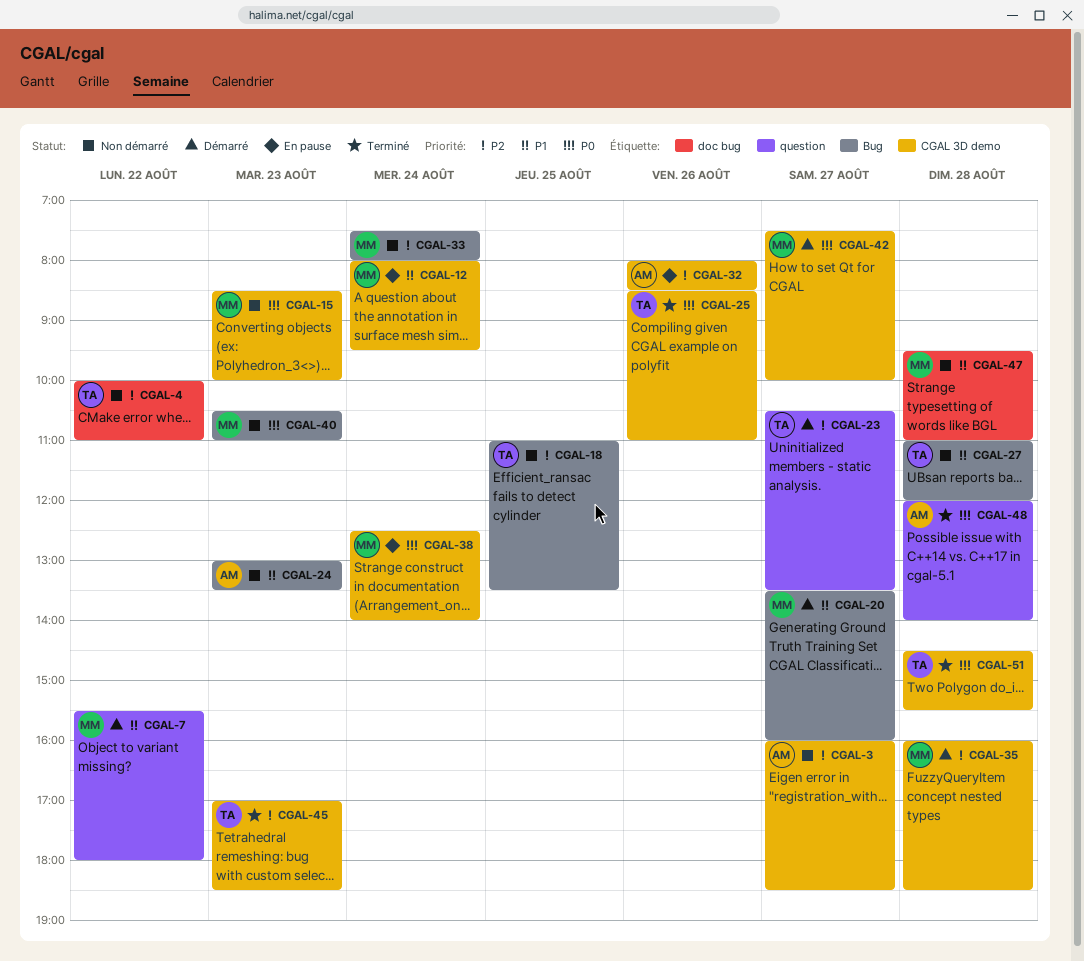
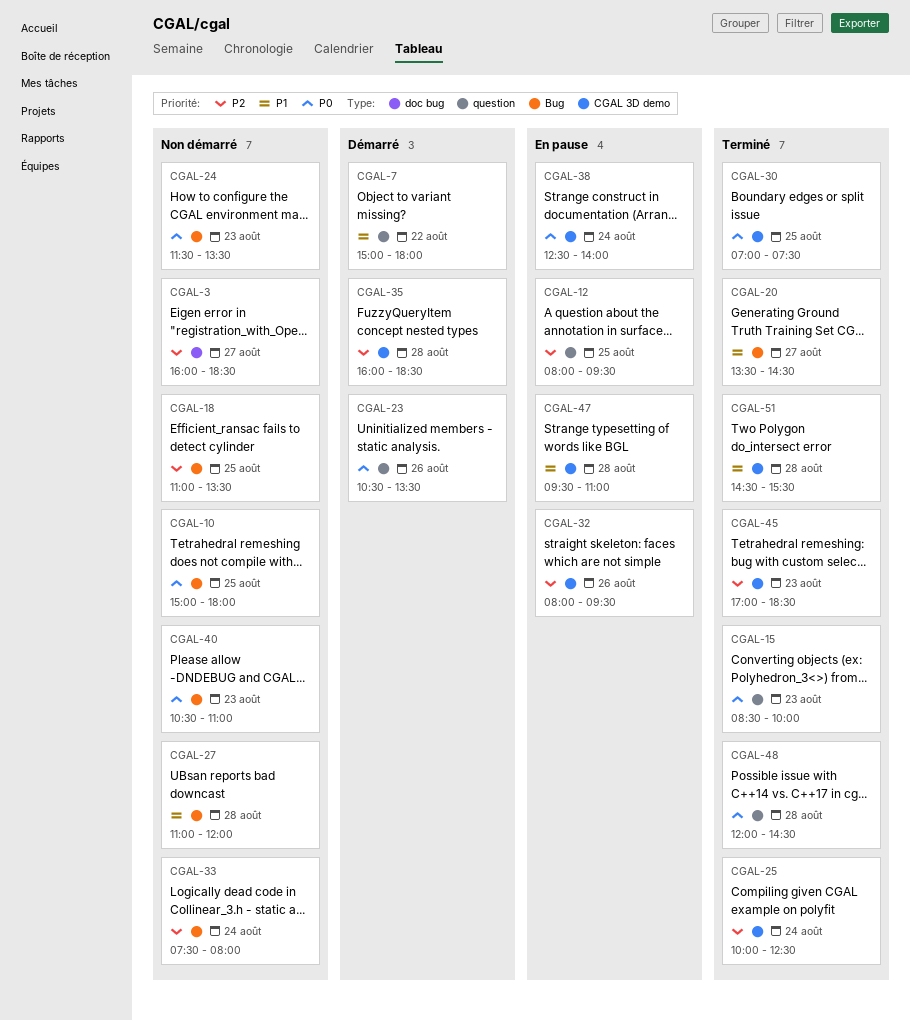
CGAL-3, label: CGAL 3D demo -> doc bug
CGAL-4: present -> none
CGAL-7, begins: 15:30 -> 15:00
CGAL-10: none -> present
CGAL-12, priority: P1 -> P2
CGAL-12, label: CGAL 3D demo -> question
CGAL-12, day: Aug 24 -> Aug 25
CGAL-15, status: Non démarré -> Terminé
CGAL-15, label: CGAL 3D demo -> question
CGAL-20, status: Démarré -> Terminé
CGAL-20, ends: 16:00 -> 14:30
CGAL-23, priority: P2 -> P0
CGAL-23, day: Aug 27 -> Aug 26
CGAL-24, priority: P1 -> P0
CGAL-24, begins: 13:00 -> 11:30
CGAL-25, priority: P0 -> P2
CGAL-25, day: Aug 26 -> Aug 24
CGAL-25, begins: 08:30 -> 10:00
CGAL-25, ends: 11:00 -> 12:30
CGAL-30: none -> present
CGAL-32, ends: 08:30 -> 09:30
CGAL-42: present -> none
CGAL-47, status: Non démarré -> En pause
CGAL-47, label: doc bug -> CGAL 3D demo
CGAL-48, ends: 14:00 -> 14:30
CGAL-51, priority: P0 -> P1

